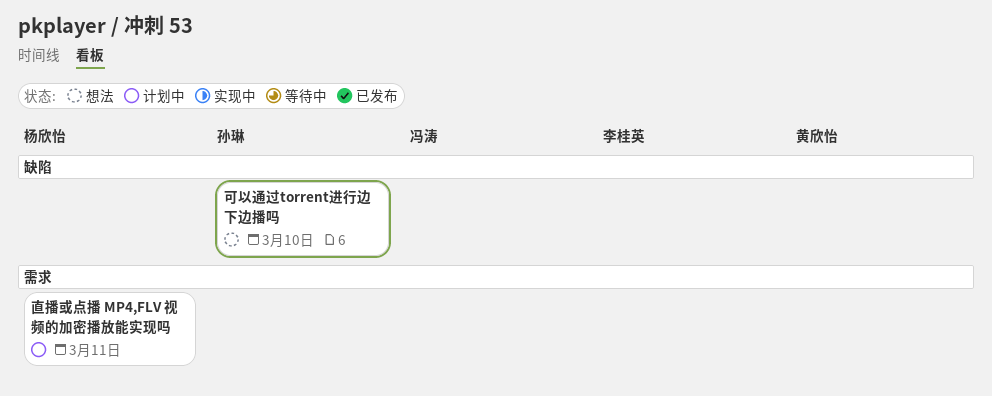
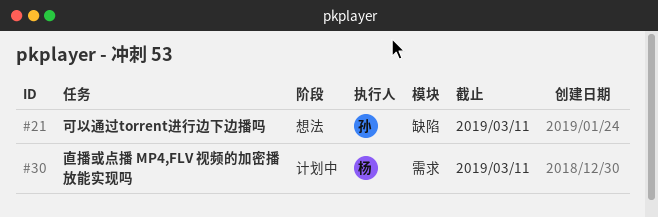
可以通过torrent进行边下边播吗, due: Mar 10 -> Mar 11

